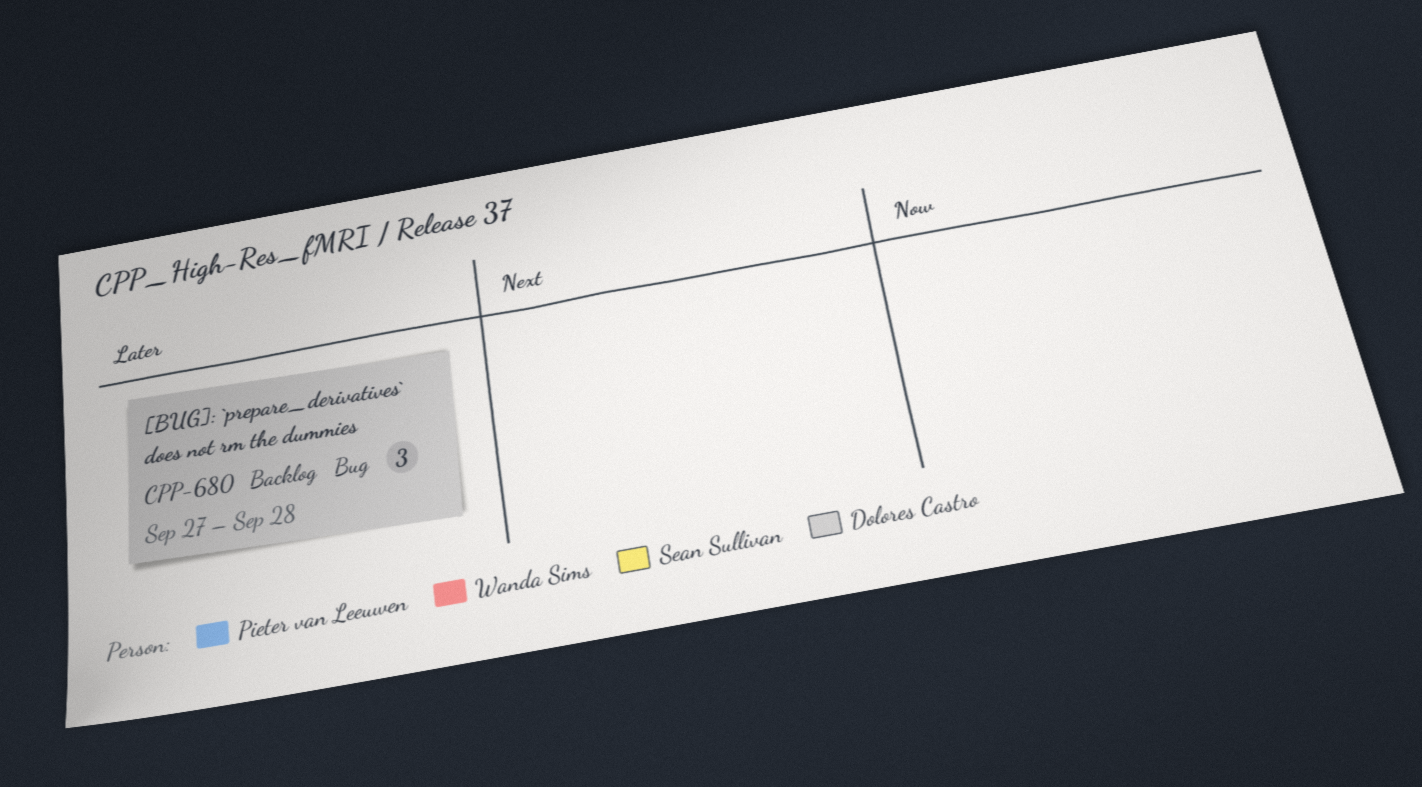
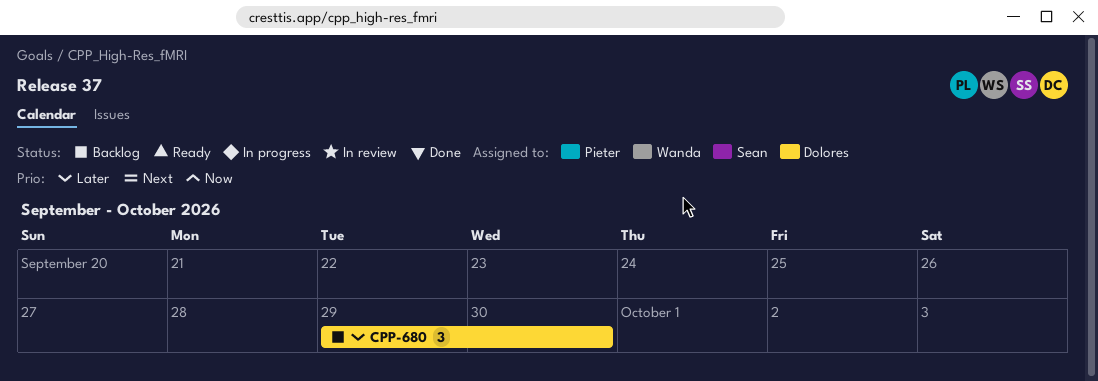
CPP-680, start: Sep 27 -> Sep 29
CPP-680, due: Sep 28 -> Sep 30

